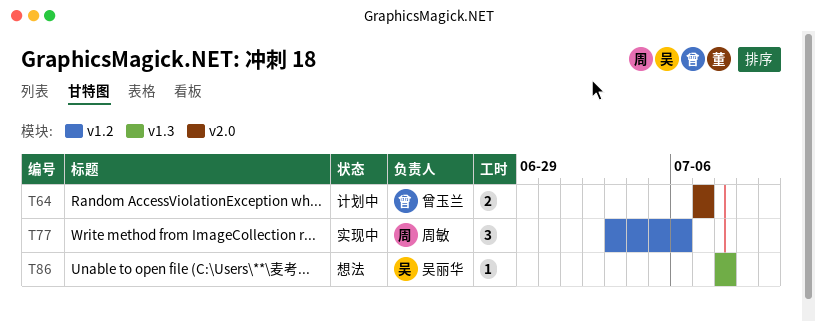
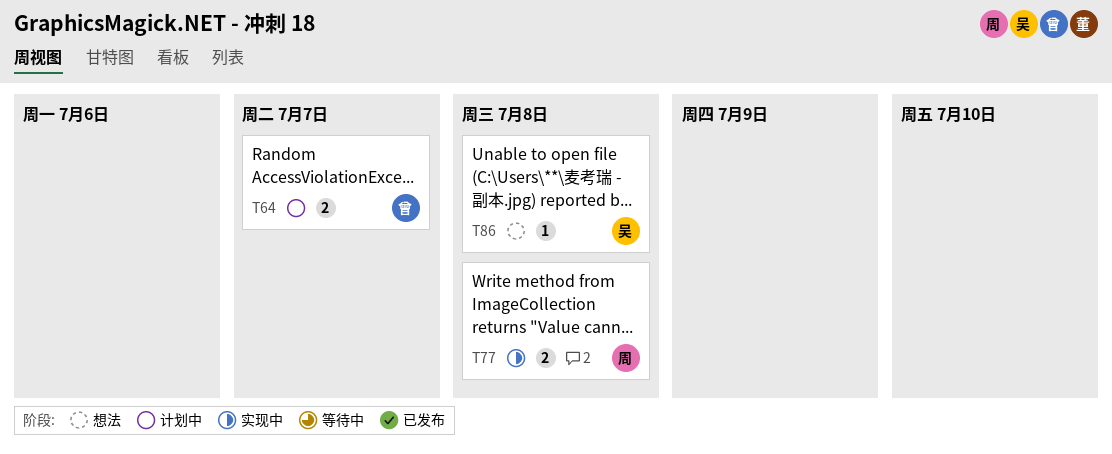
T77, estimate: 3 -> 2
T77, due: Jul 6 -> Jul 8

